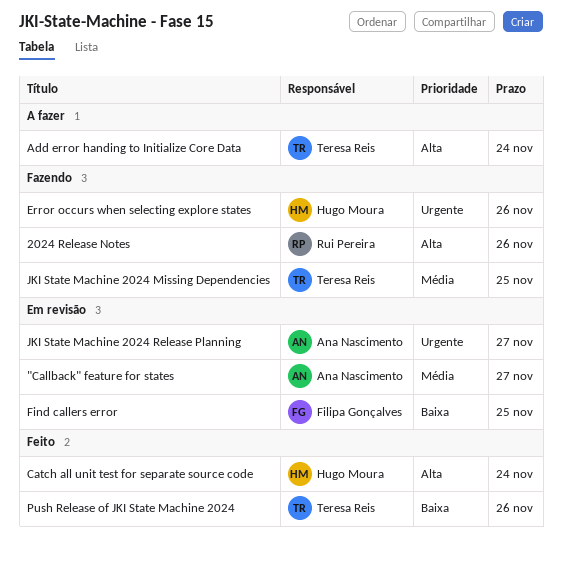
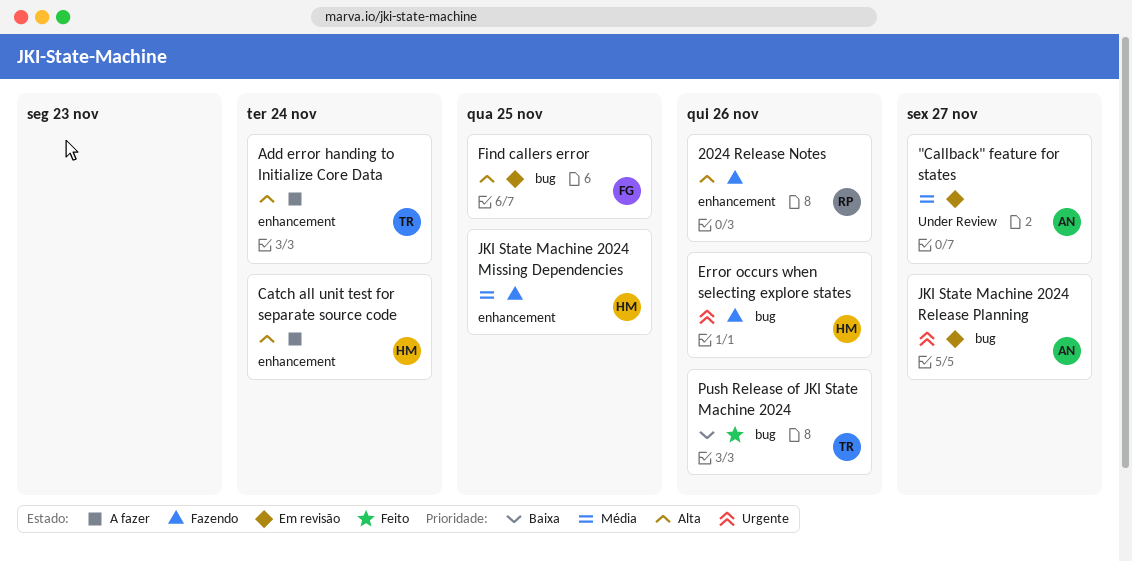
Catch all unit test for separate source code, status: Feito -> A fazer
Find callers error, priority: Baixa -> Alta
JKI State Machine 2024 Missing Dependencies, owner: Teresa Reis -> Hugo Moura

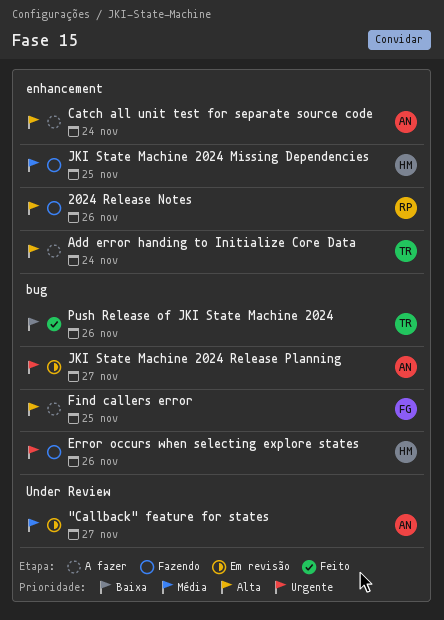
Catch all unit test for separate source code, owner: HM -> AN
Find callers error, status: Em revisão -> A fazer

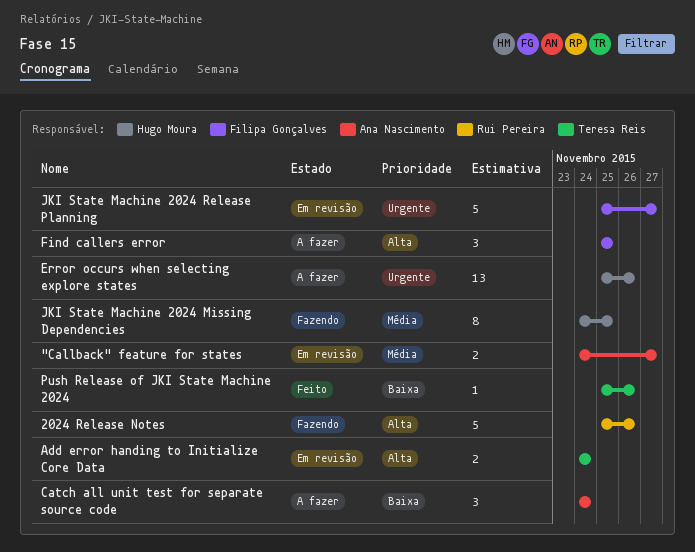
Add error handing to Initialize Core Data, status: A fazer -> Em revisão
Catch all unit test for separate source code, priority: Alta -> Baixa
Error occurs when selecting explore states, status: Fazendo -> A fazer
JKI State Machine 2024 Release Planning, owner: Ana Nascimento -> Filipa Gonçalves

